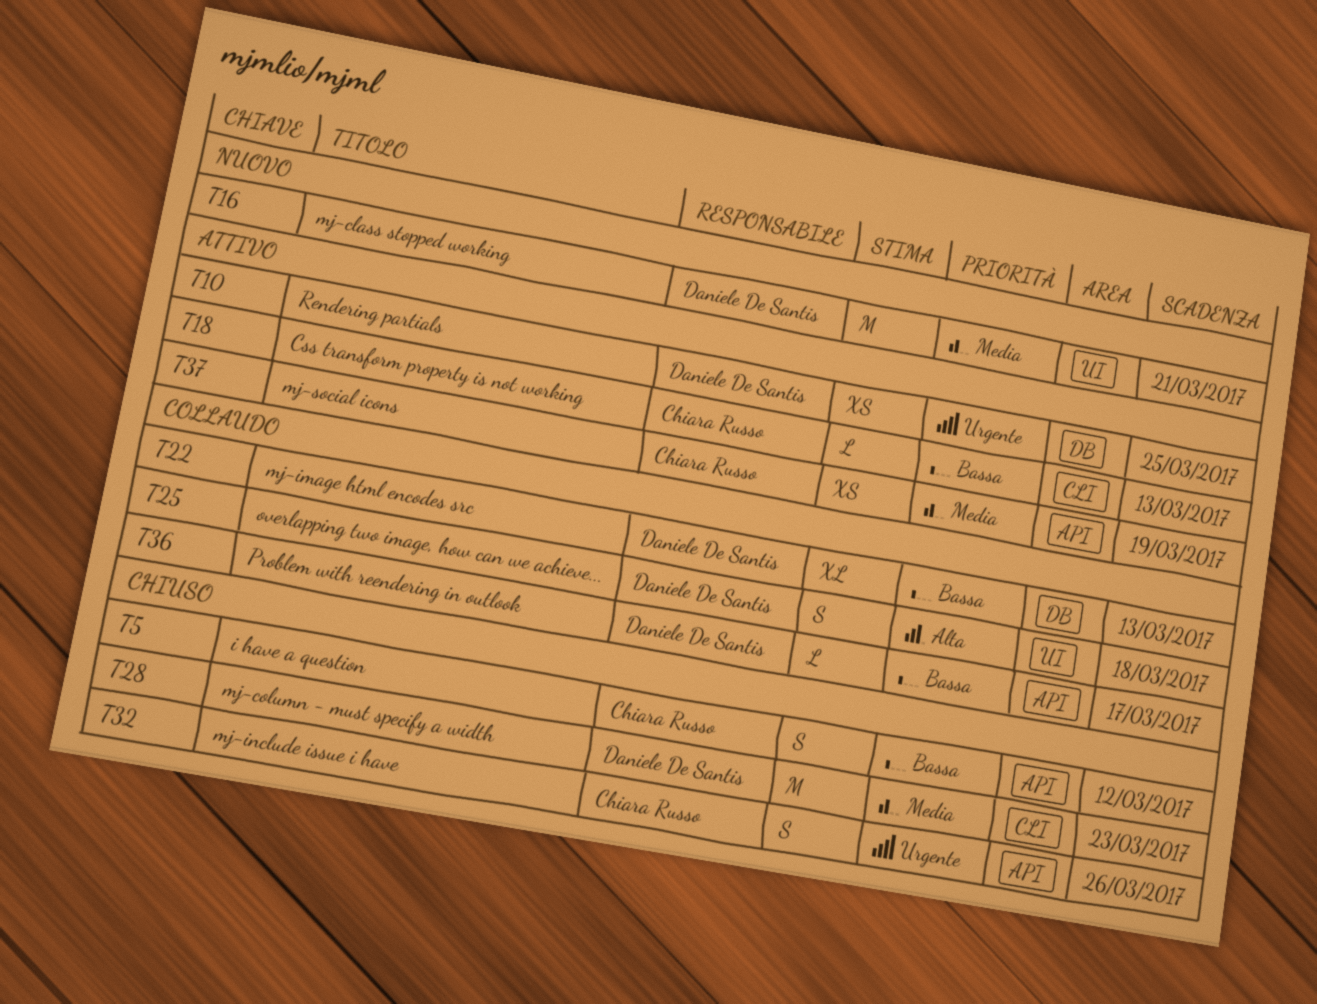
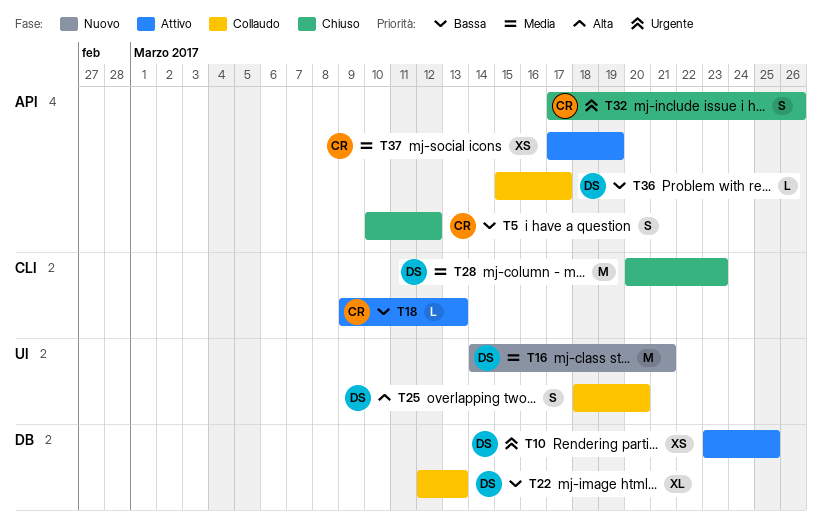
T25, due: Mar 18 -> Mar 20

